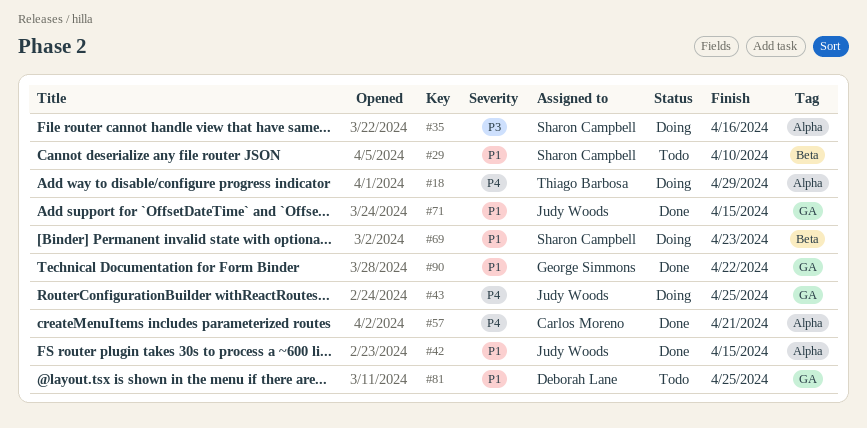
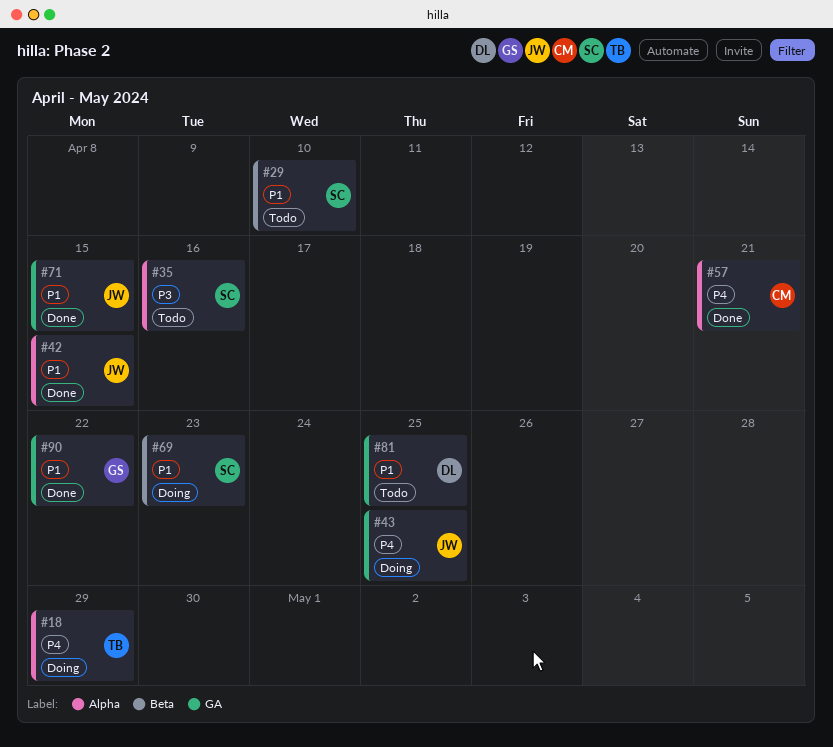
#35, status: Doing -> Todo

